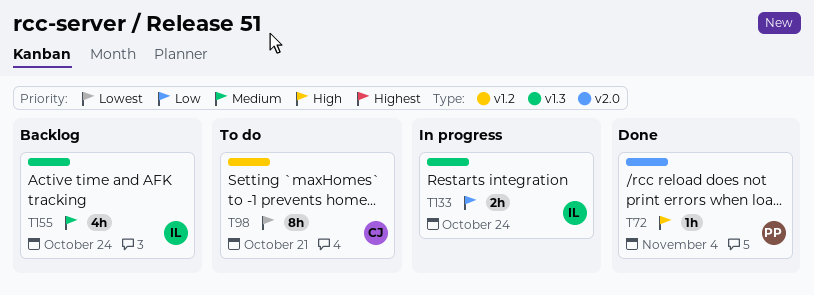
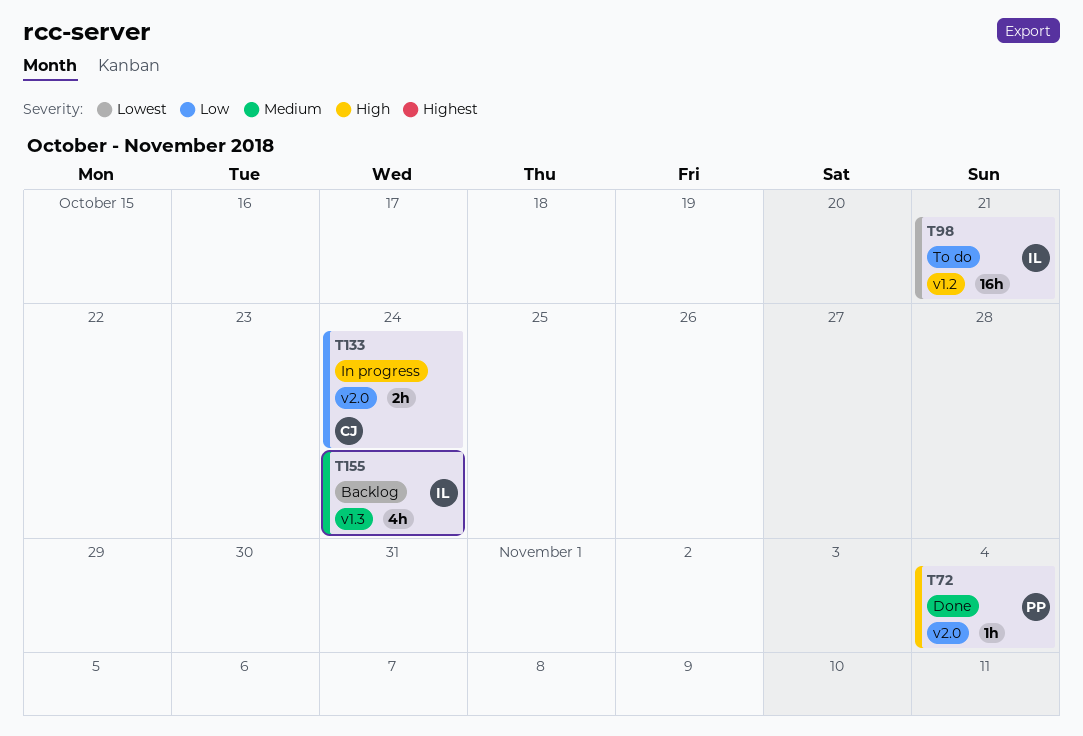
T98, owner: CJ -> IL
T98, estimate: 8h -> 16h
T133, owner: IL -> CJ
T133, label: v1.3 -> v2.0

